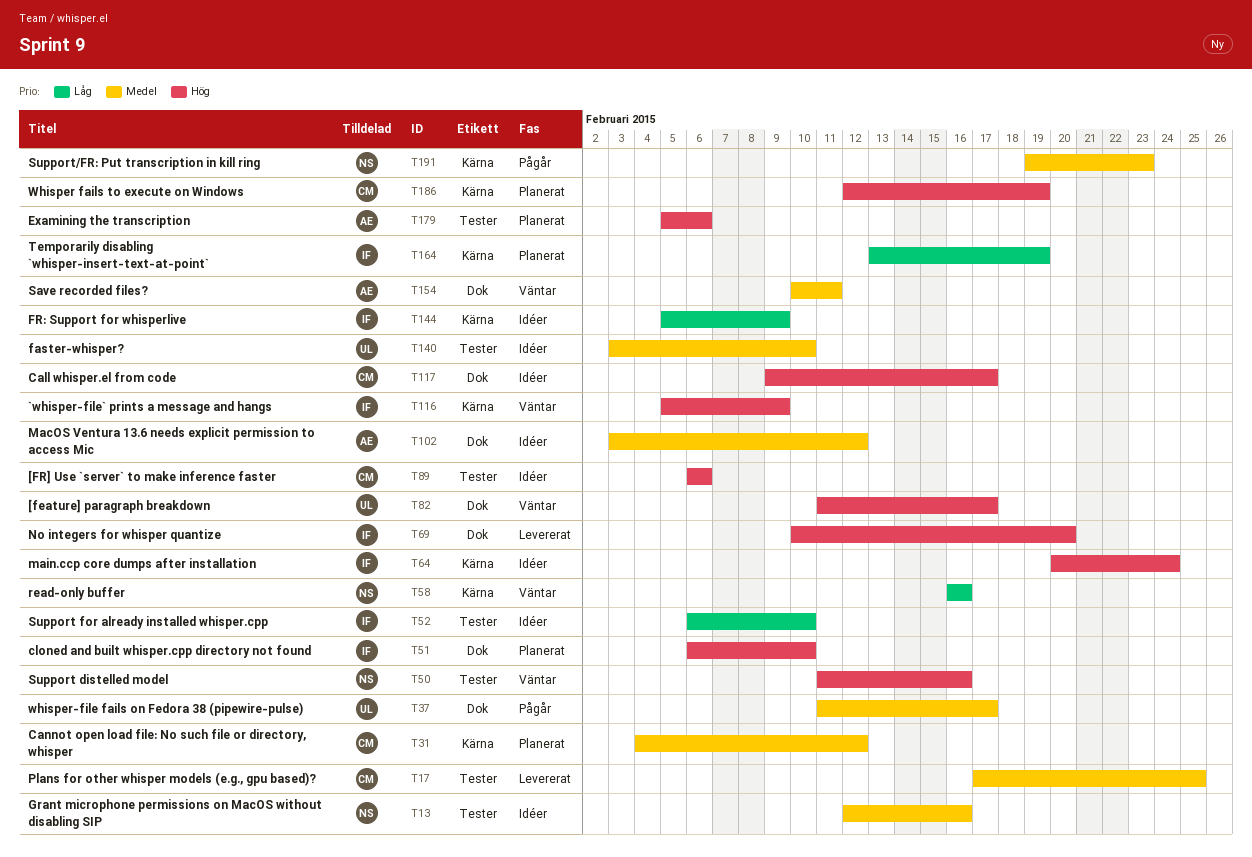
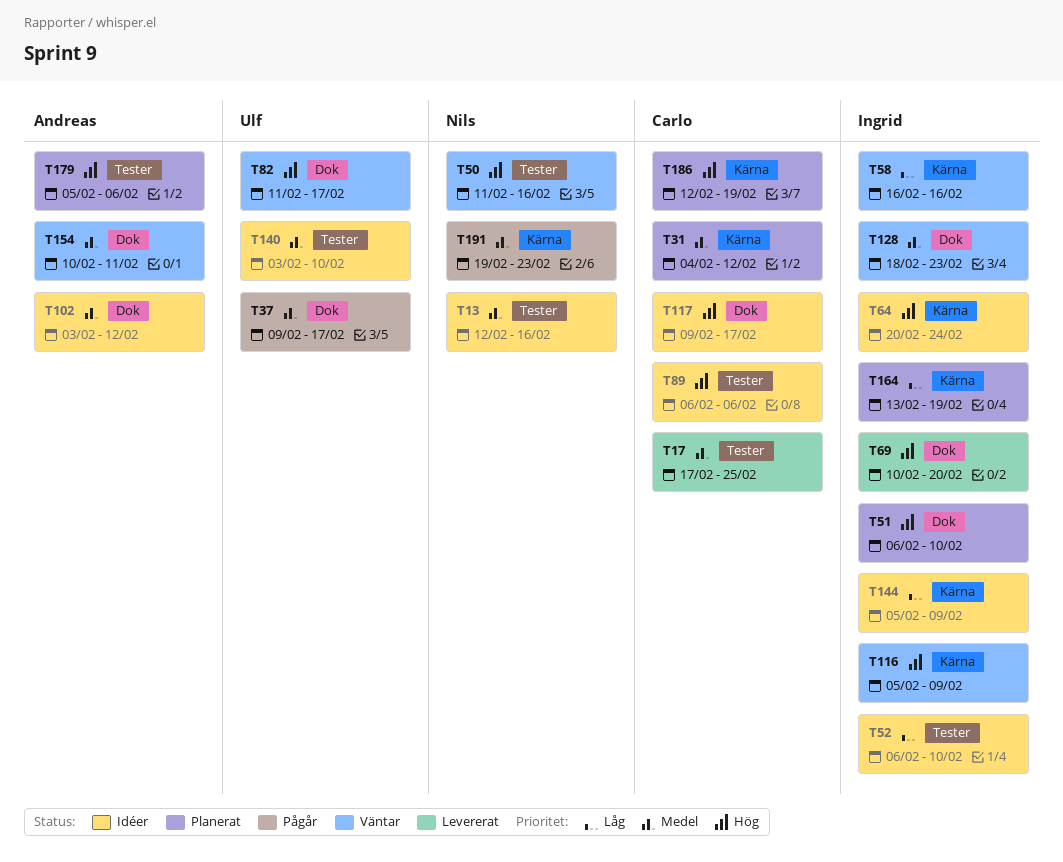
T37, start: Feb 11 -> Feb 9
T58, owner: Nils -> Ingrid
T128: none -> present

